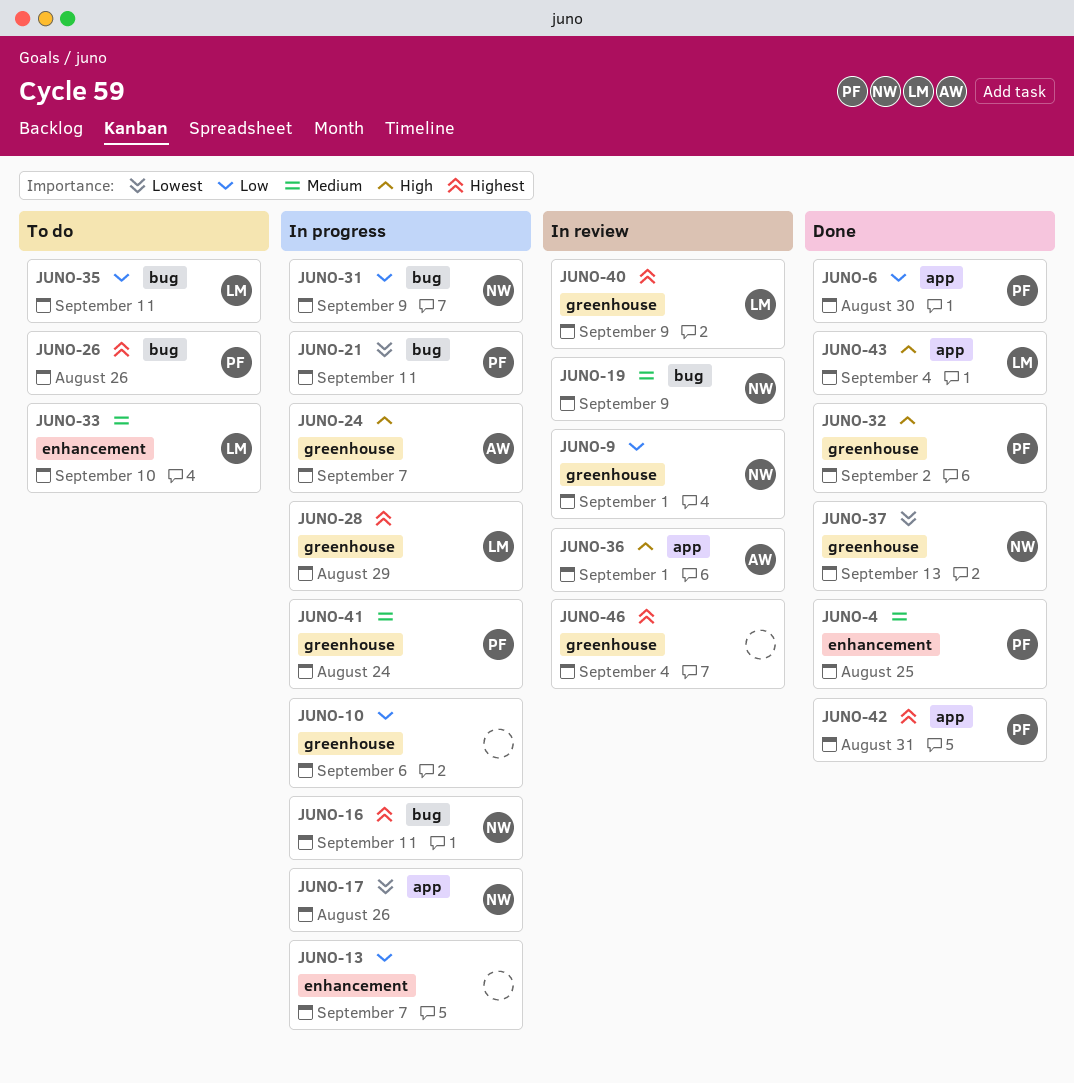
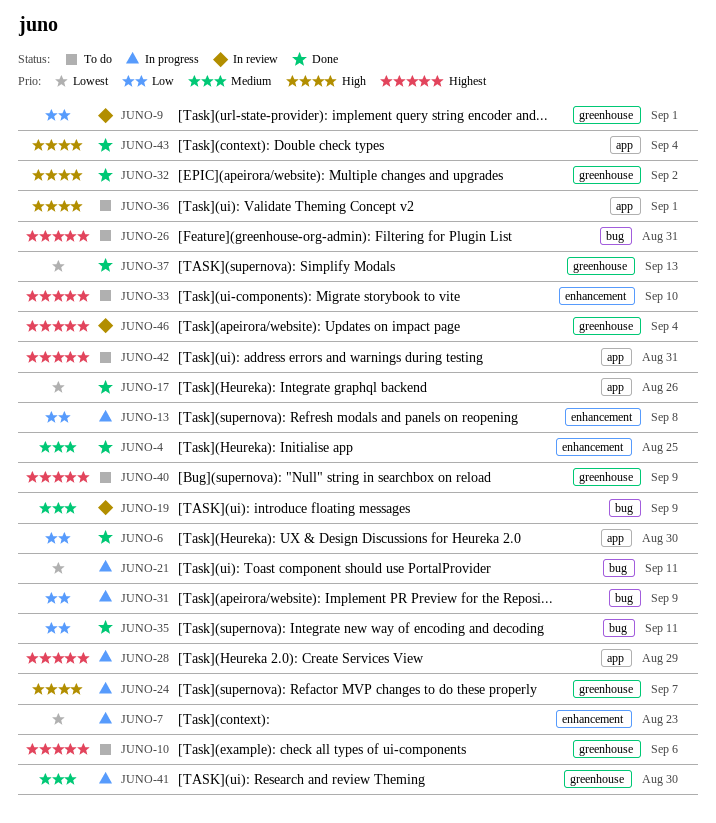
JUNO-7: none -> present
JUNO-10, status: In progress -> To do
JUNO-10, priority: Low -> Highest
JUNO-13, due: Sep 7 -> Sep 8
JUNO-16: present -> none
JUNO-17, status: In progress -> Done
JUNO-26, due: Aug 26 -> Aug 31
JUNO-28, label: greenhouse -> app
JUNO-33, priority: Medium -> Highest
JUNO-35, status: To do -> Done
JUNO-36, status: In review -> To do
JUNO-40, status: In review -> To do
JUNO-41, due: Aug 24 -> Aug 30
JUNO-42, status: Done -> To do

